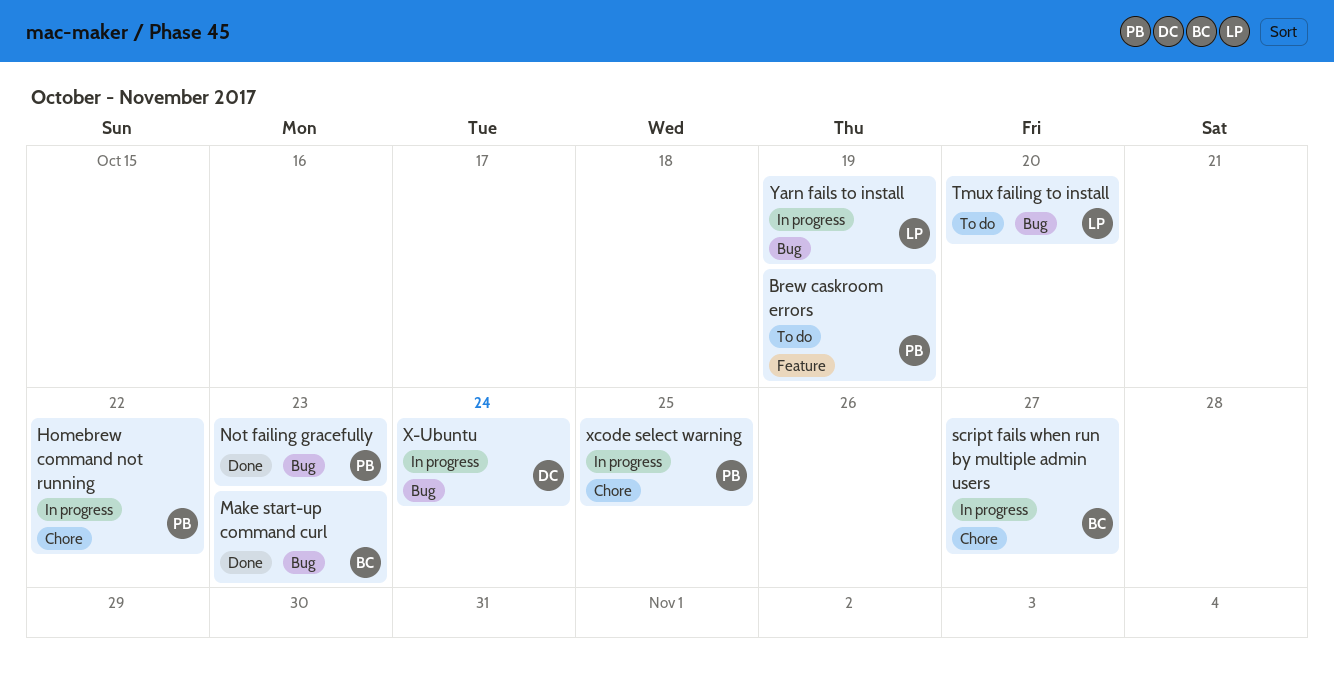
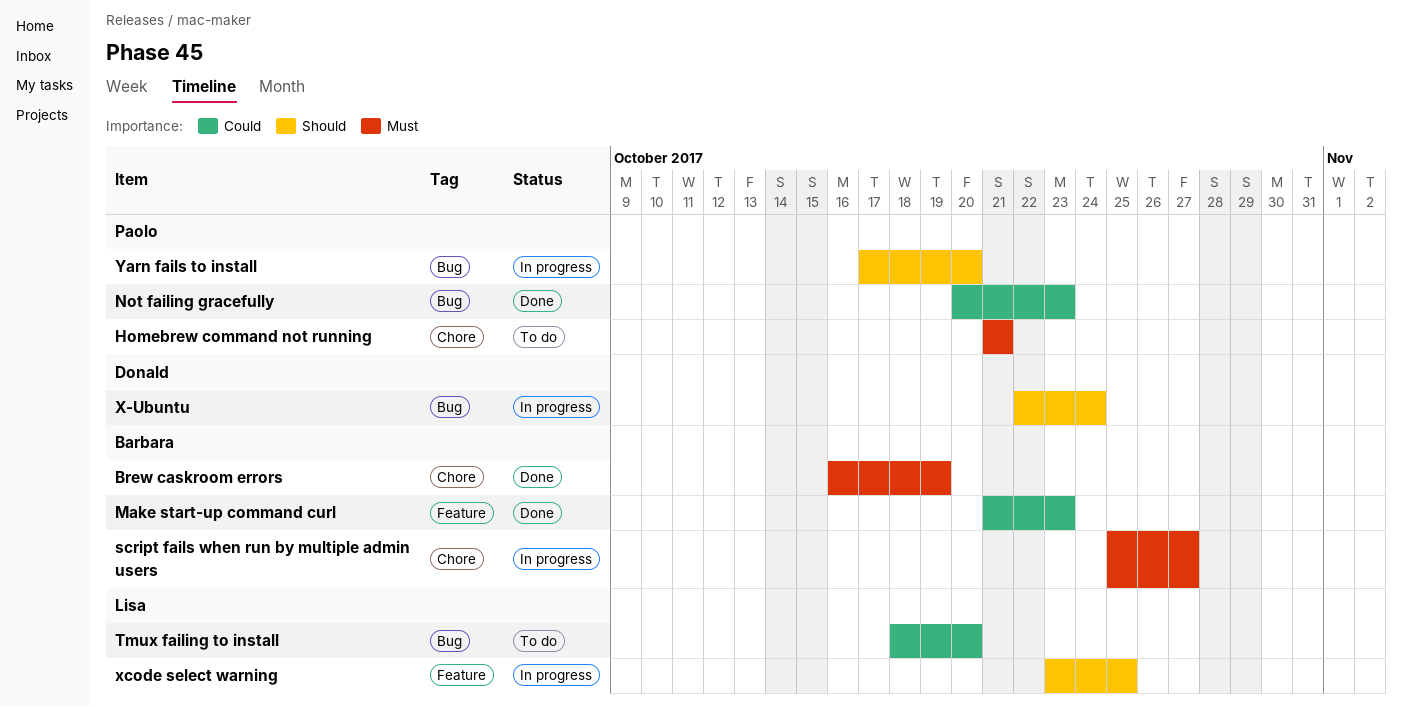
Brew caskroom errors, status: To do -> Done
Brew caskroom errors, owner: Paolo -> Barbara
Brew caskroom errors, label: Feature -> Chore
Homebrew command not running, status: In progress -> To do
Homebrew command not running, due: Oct 22 -> Oct 21
Make start-up command curl, label: Bug -> Feature
xcode select warning, owner: Paolo -> Lisa
xcode select warning, label: Chore -> Feature
Yarn fails to install, owner: Lisa -> Paolo
Yarn fails to install, due: Oct 19 -> Oct 20

